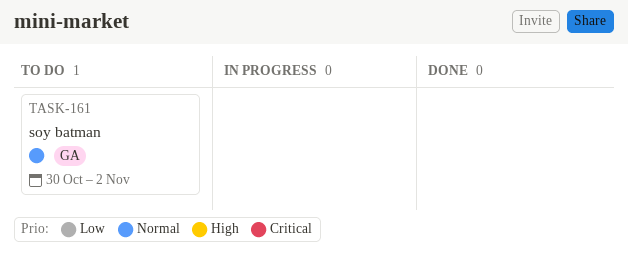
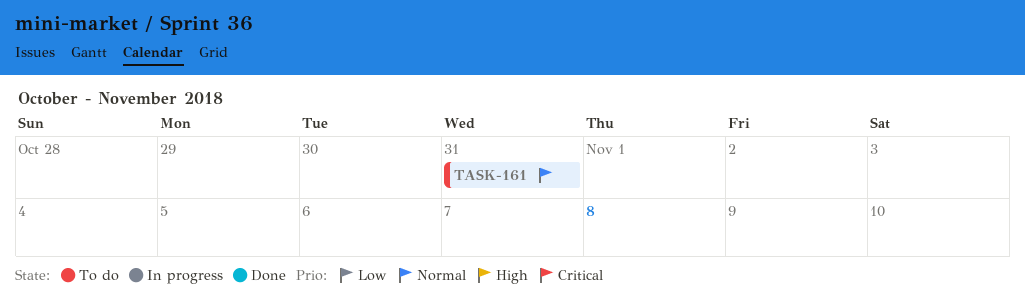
TASK-161, due: Nov 2 -> Oct 31

